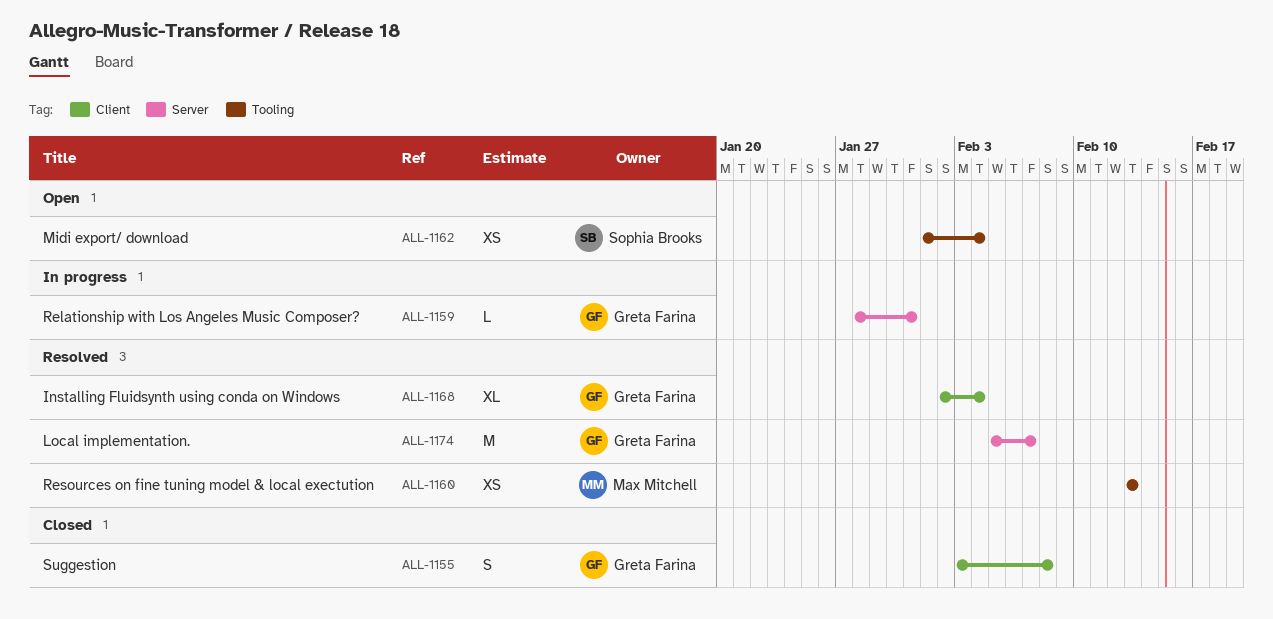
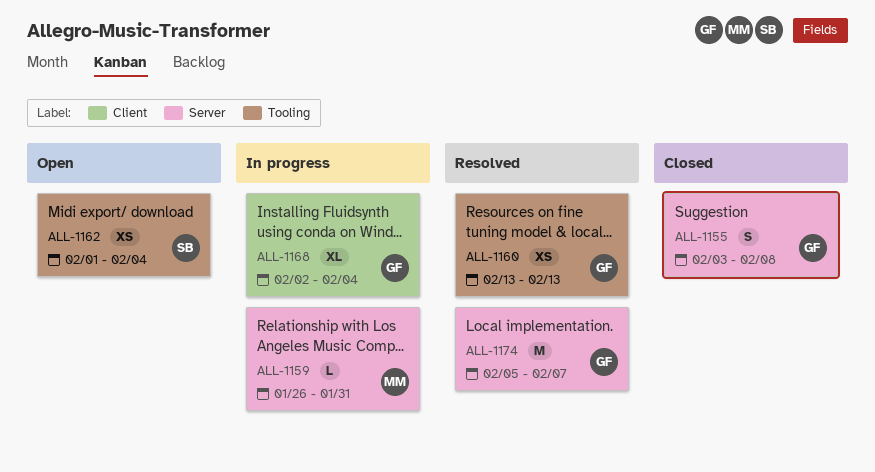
ALL-1155, label: Client -> Server
ALL-1159, owner: Greta Farina -> Max Mitchell
ALL-1159, start: Jan 28 -> Jan 26
ALL-1160, owner: Max Mitchell -> Greta Farina
ALL-1168, status: Resolved -> In progress

